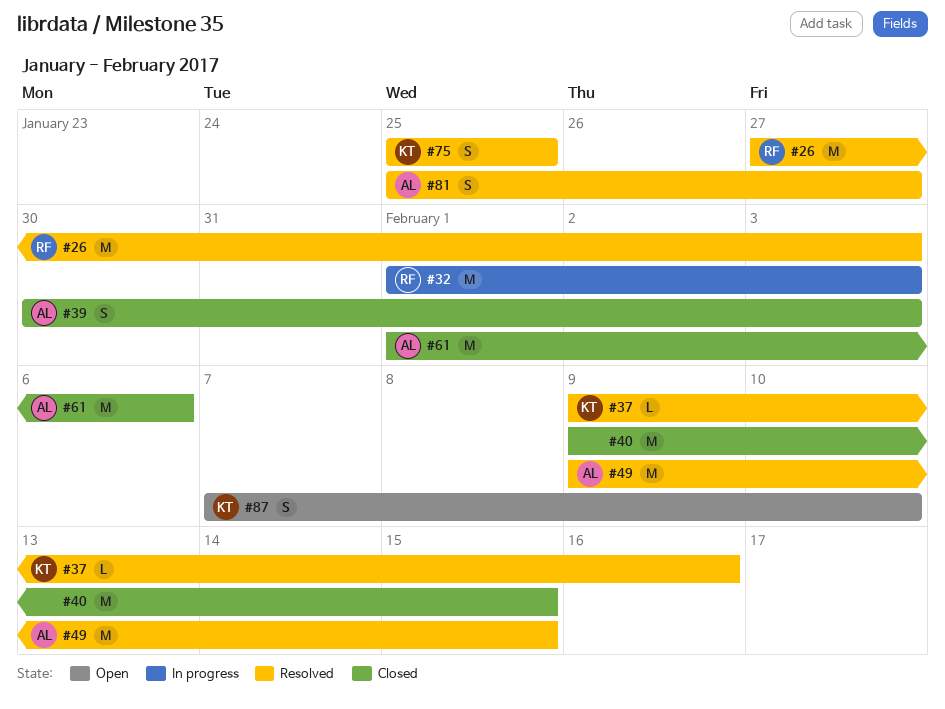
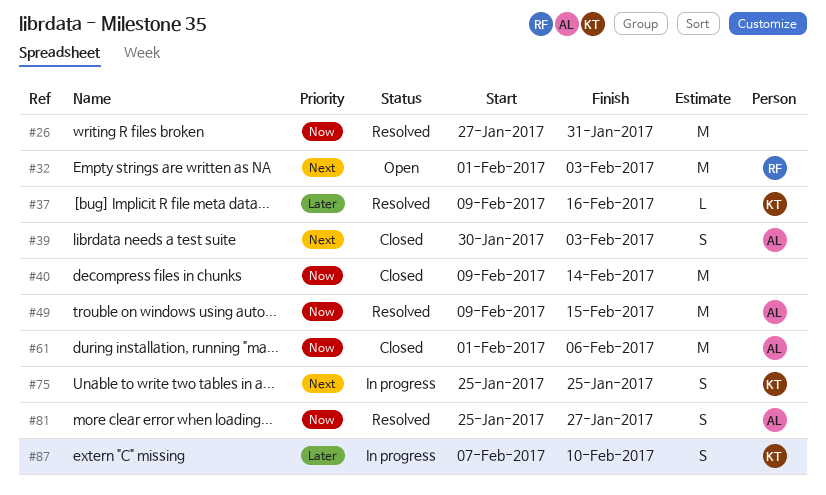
#26, owner: RF -> none
#26, due: Feb 3 -> Jan 31
#32, status: In progress -> Open
#40, due: Feb 15 -> Feb 14
#75, status: Resolved -> In progress
#87, status: Open -> In progress

